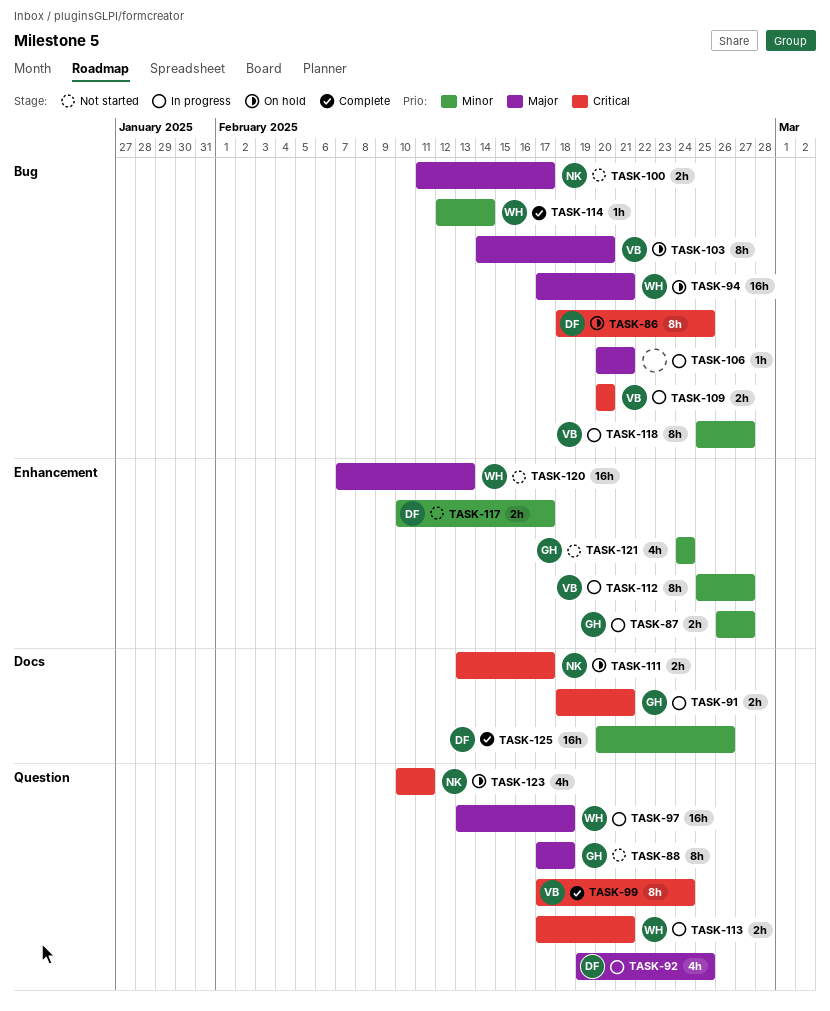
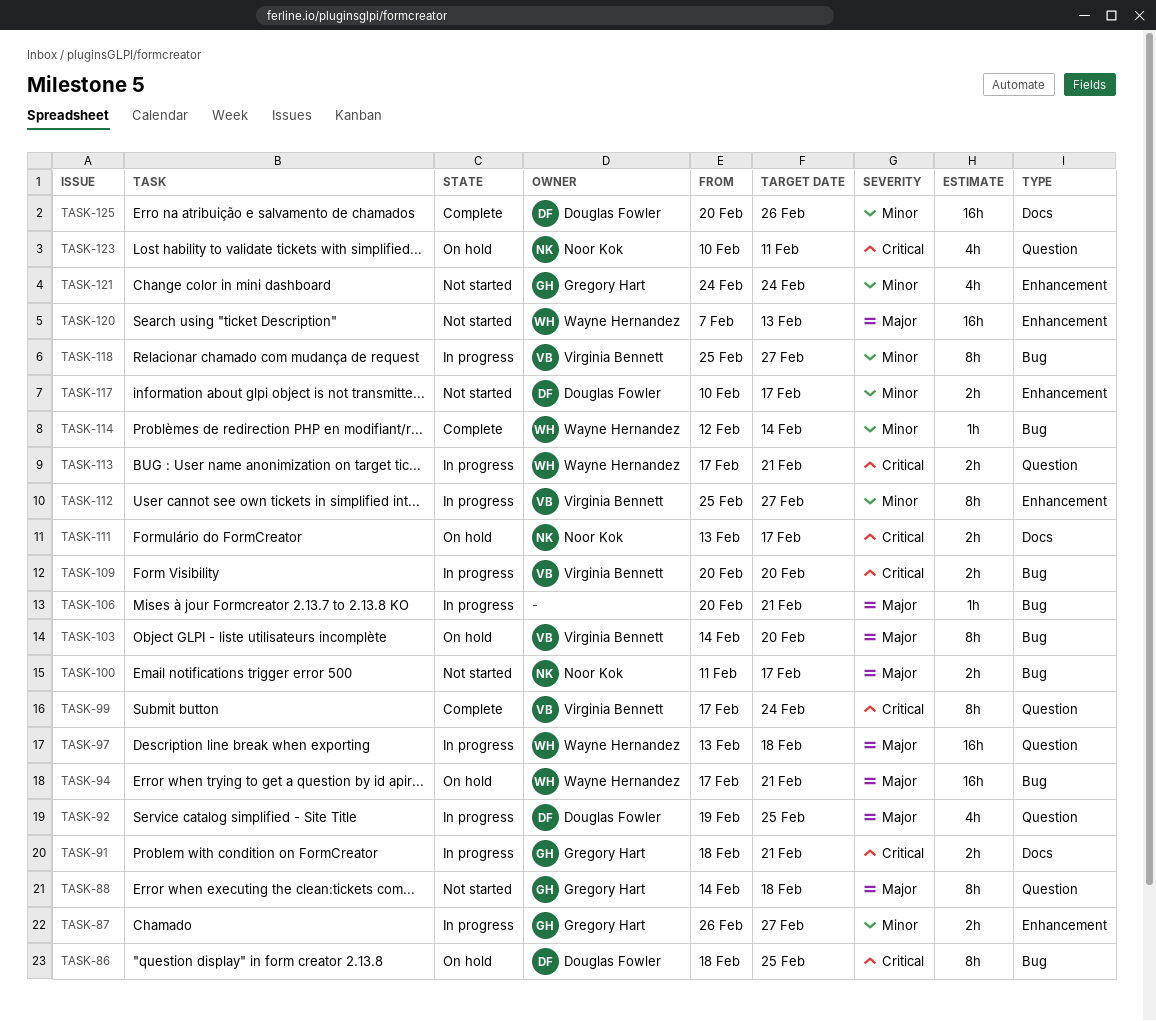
TASK-88, start: Feb 17 -> Feb 14

